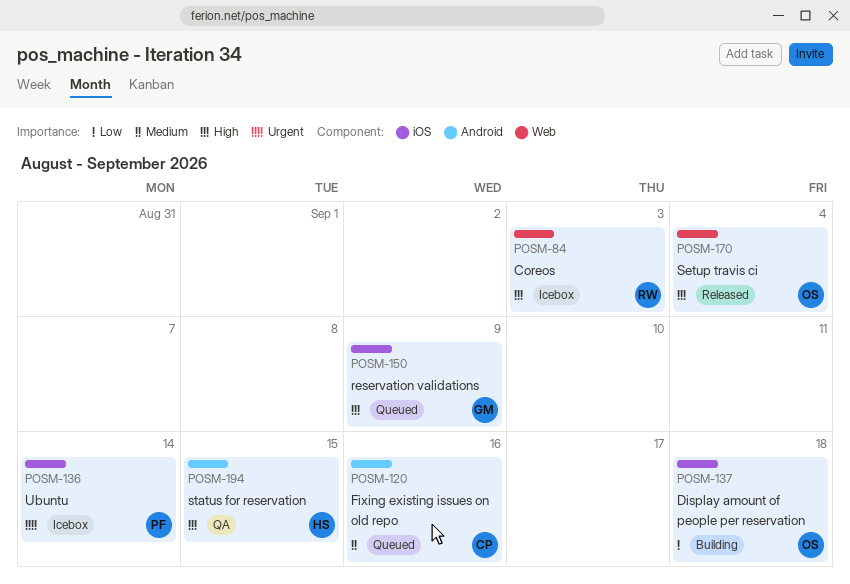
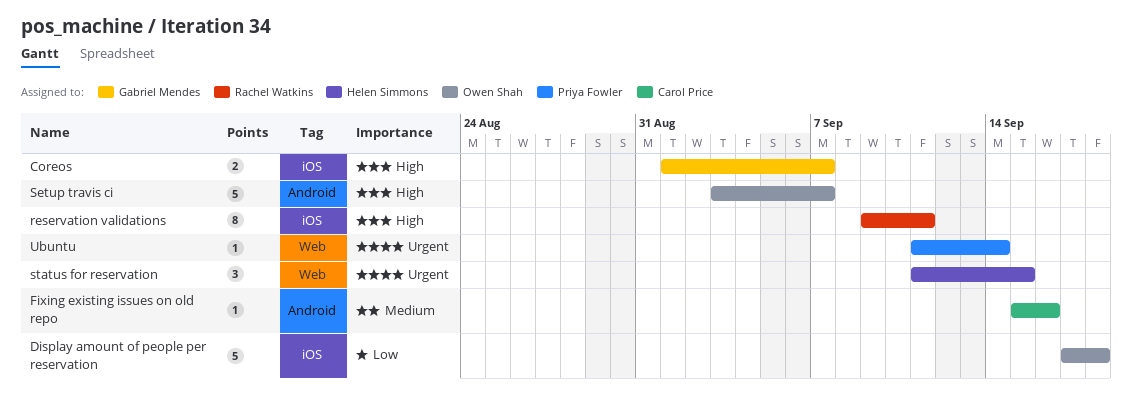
Coreos, owner: Rachel Watkins -> Gabriel Mendes
Coreos, label: Web -> iOS
Coreos, due: Sep 3 -> Sep 7
reservation validations, owner: Gabriel Mendes -> Rachel Watkins
reservation validations, due: Sep 9 -> Sep 11
Setup travis ci, label: Web -> Android
Setup travis ci, due: Sep 4 -> Sep 7
status for reservation, priority: High -> Urgent
status for reservation, label: Android -> Web
Ubuntu, label: iOS -> Web

